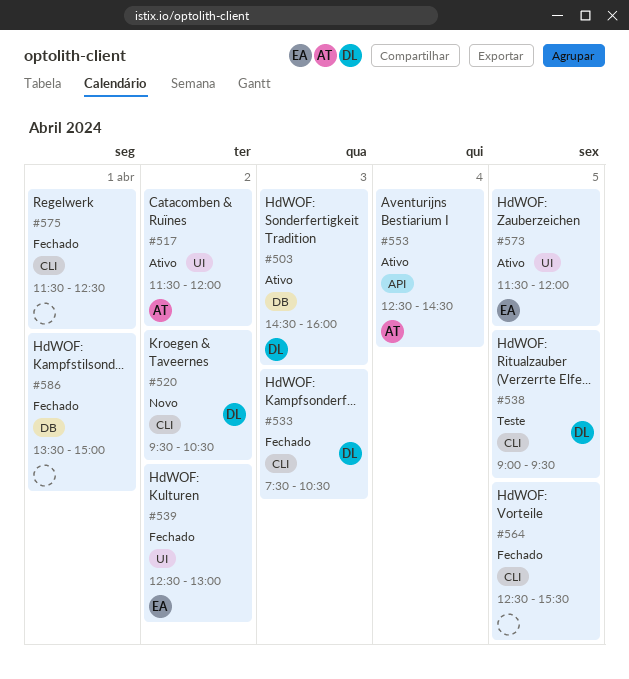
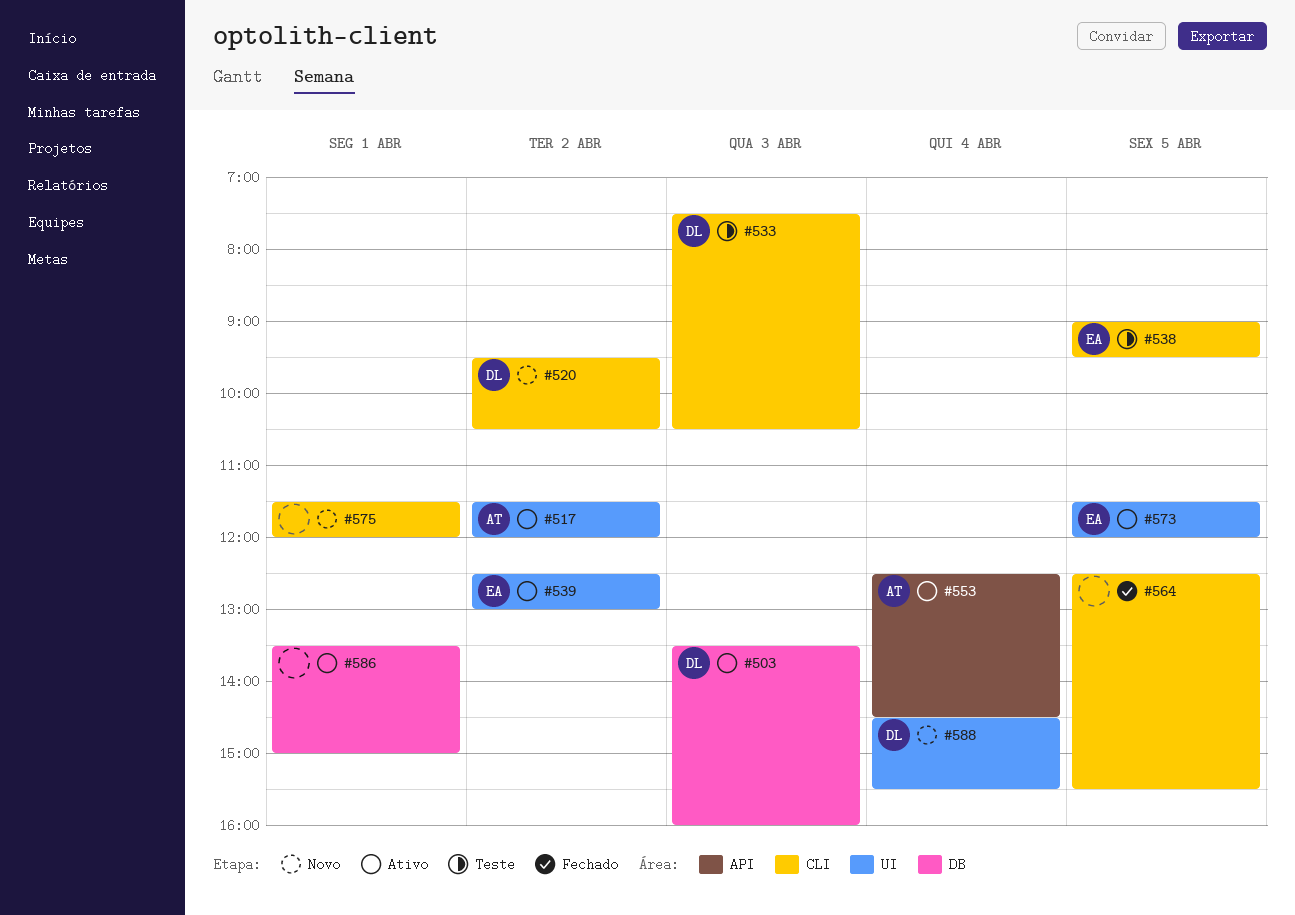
#503, begins: 14:30 -> 13:30
#533, status: Fechado -> Teste
#538, owner: DL -> EA
#539, status: Fechado -> Ativo
#575, status: Fechado -> Novo
#575, ends: 12:30 -> 12:00
#586, status: Fechado -> Ativo
#588: none -> present

